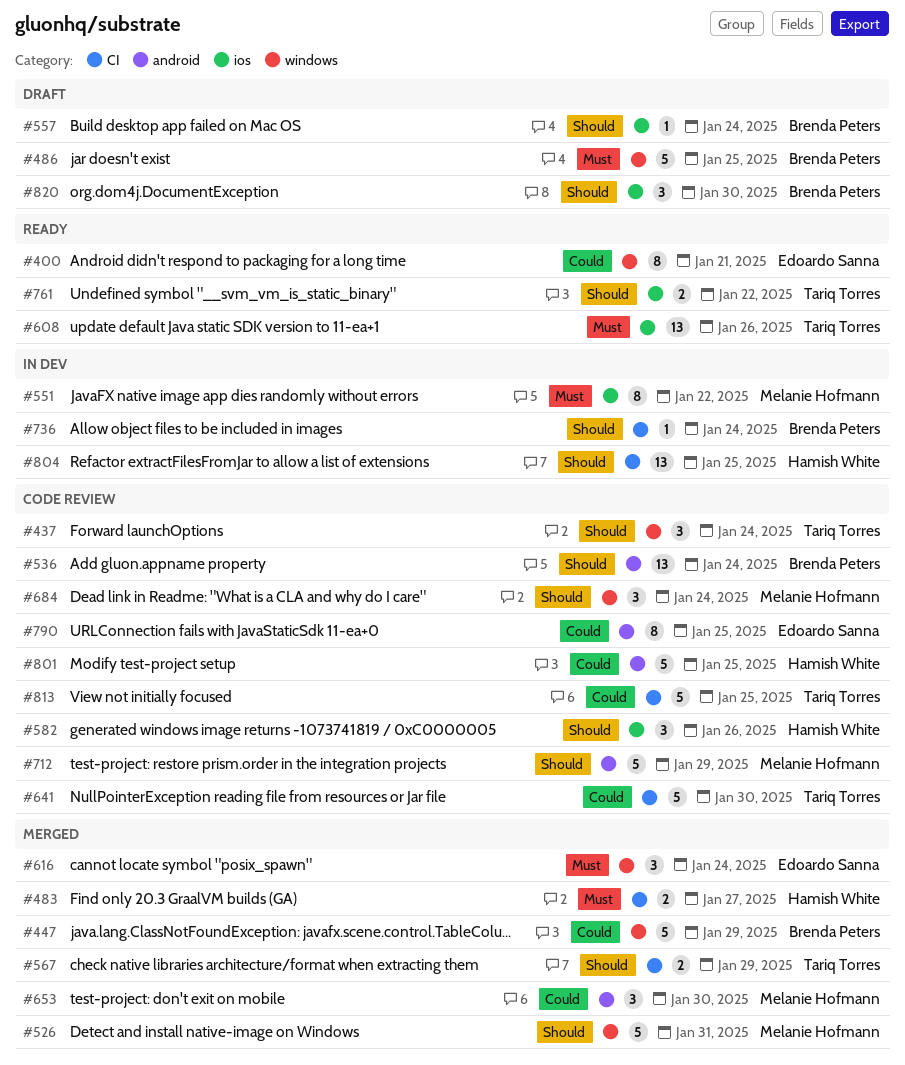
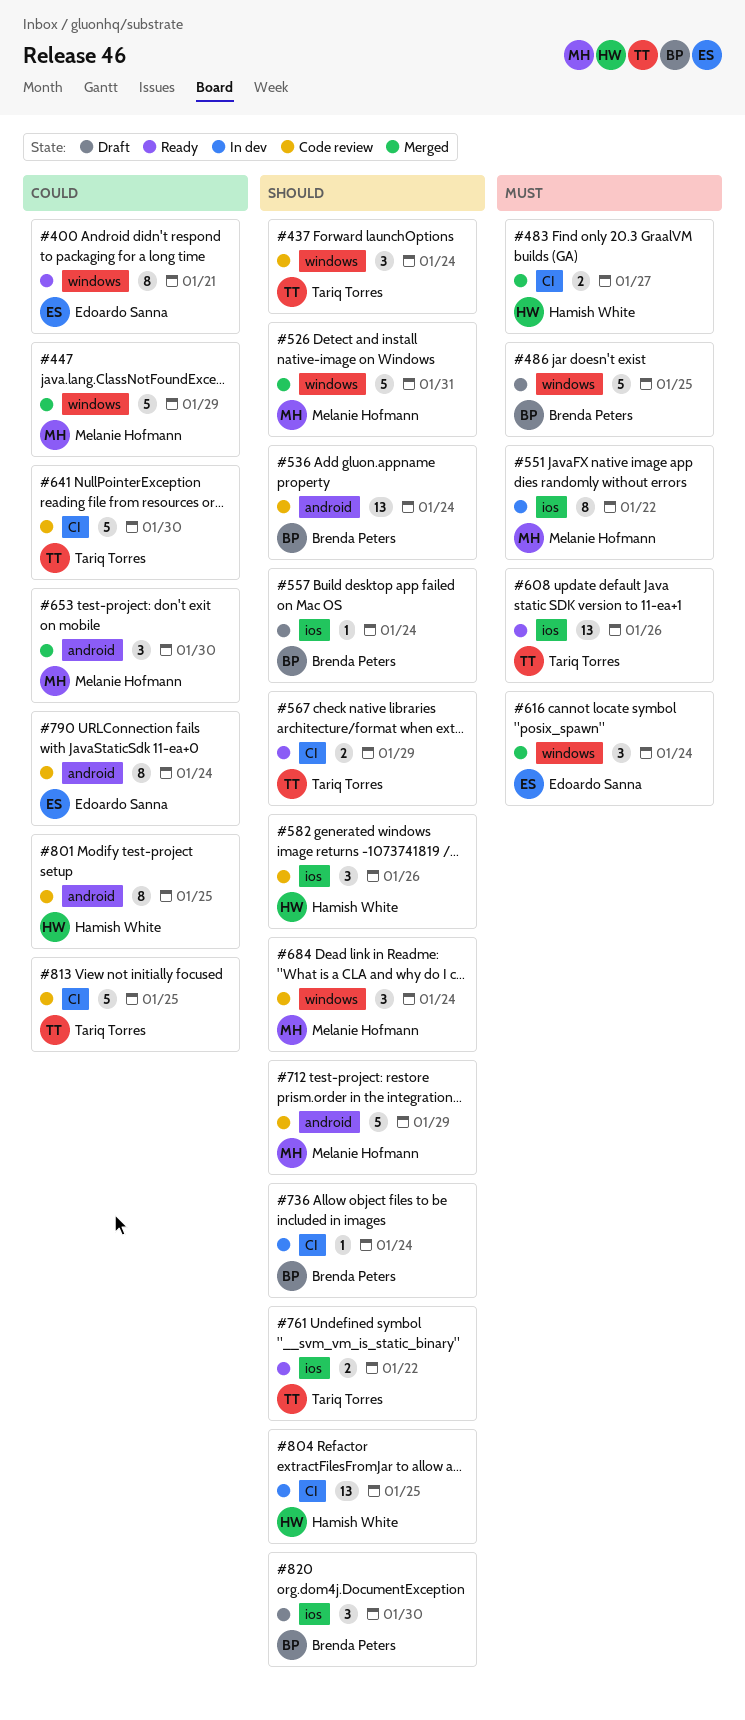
#447, owner: Brenda Peters -> Melanie Hofmann
#567, status: Merged -> Ready
#790, due: Jan 25 -> Jan 24
#801, estimate: 5 -> 8

